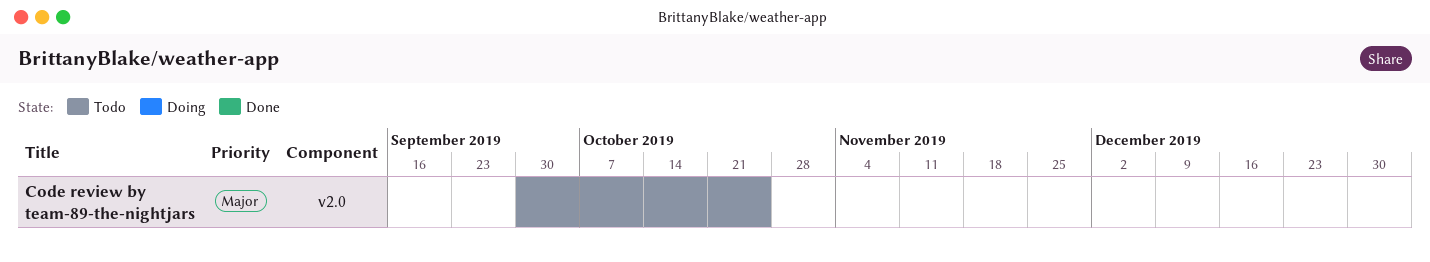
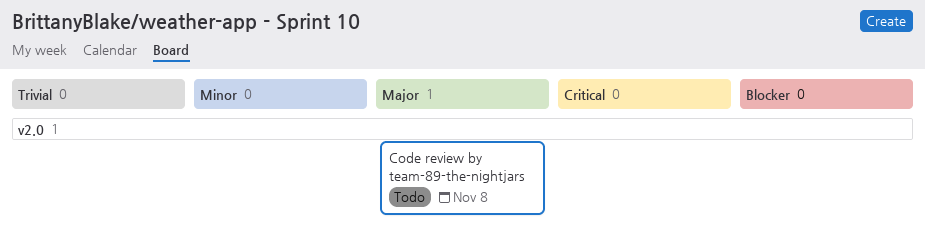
Code review by team-89-the-nightjars, due: Oct 25 -> Nov 8

